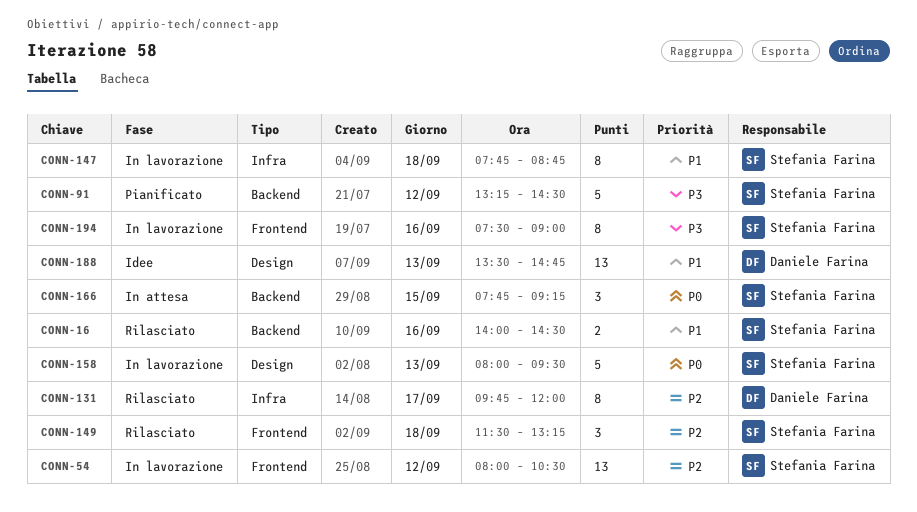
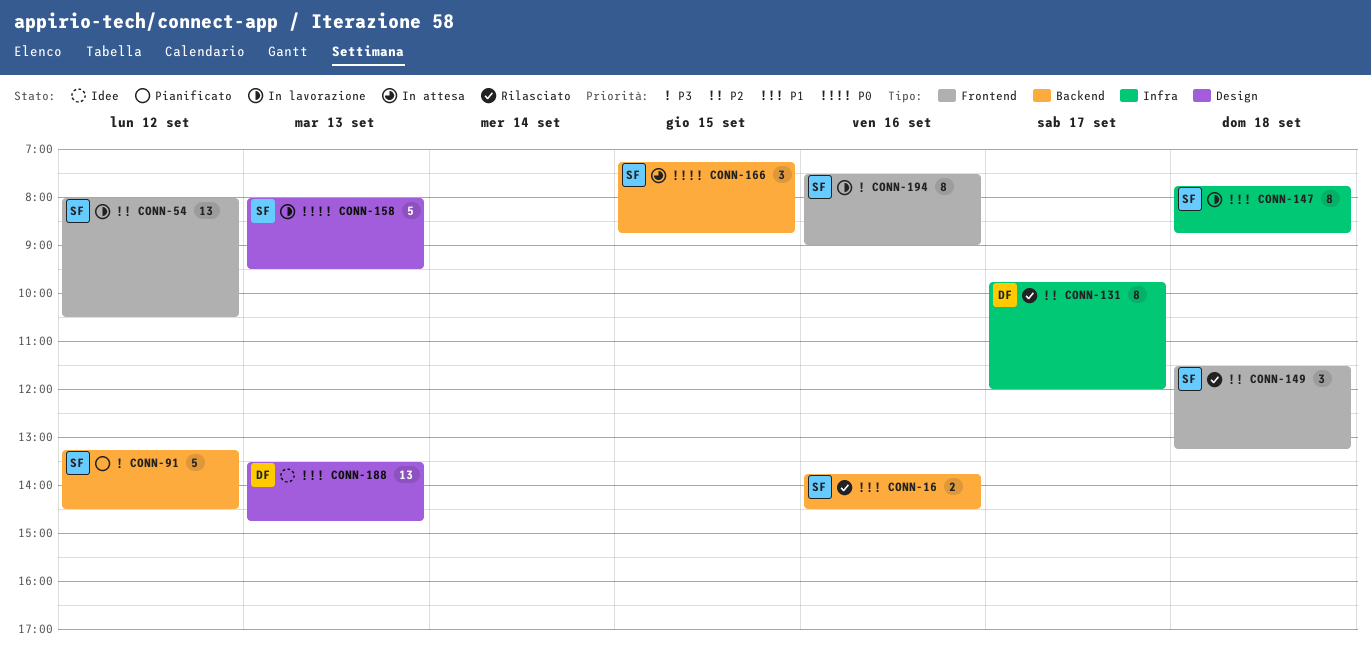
CONN-16, begins: 14:00 -> 13:45
CONN-166, begins: 07:45 -> 07:15
CONN-166, ends: 09:15 -> 08:45

